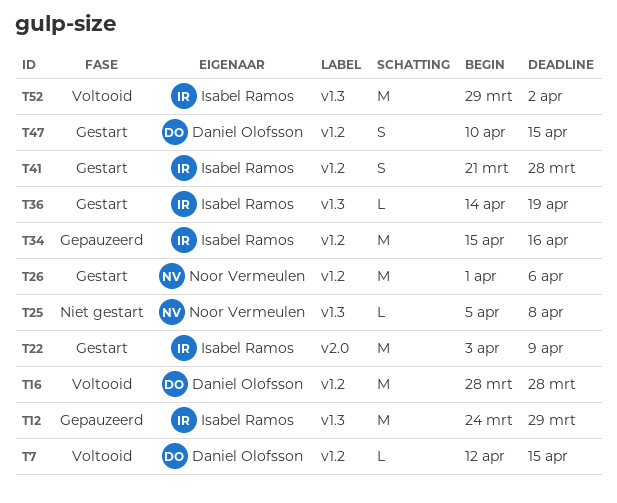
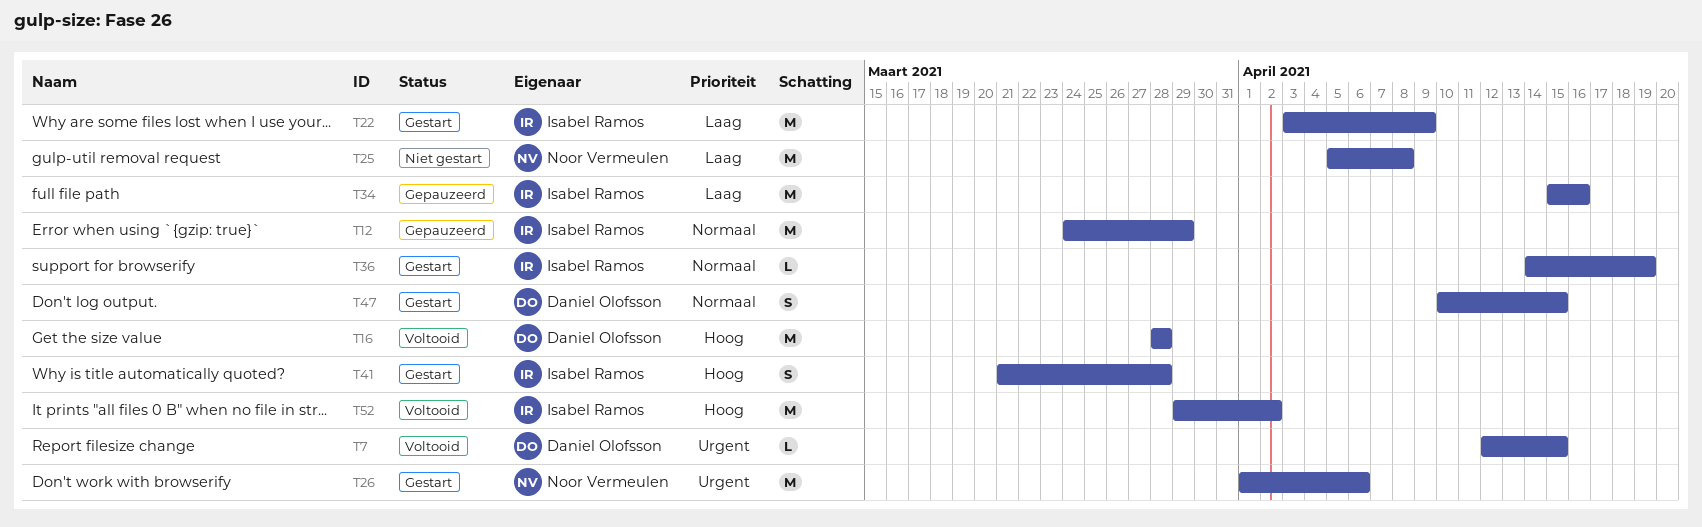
T25, estimate: L -> M

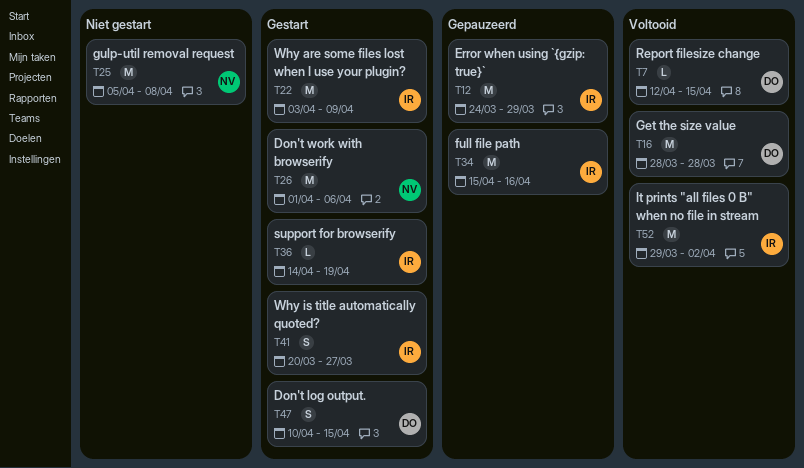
T41, start: Mar 21 -> Mar 20
T41, due: Mar 28 -> Mar 27

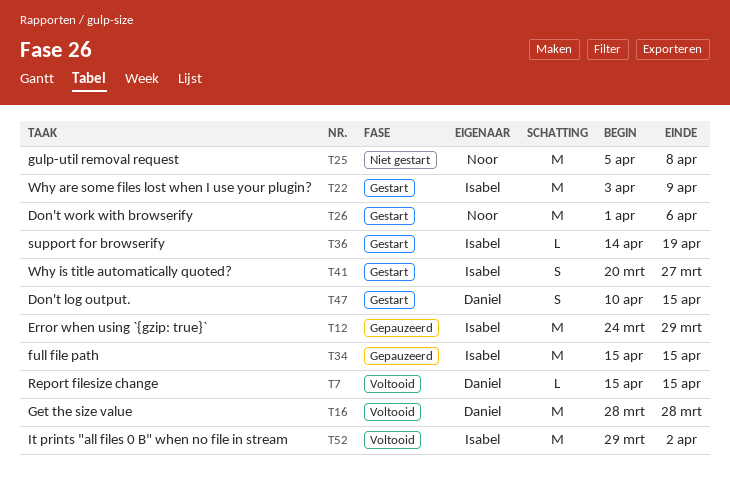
T7, start: Apr 12 -> Apr 15
T34, due: Apr 16 -> Apr 15

